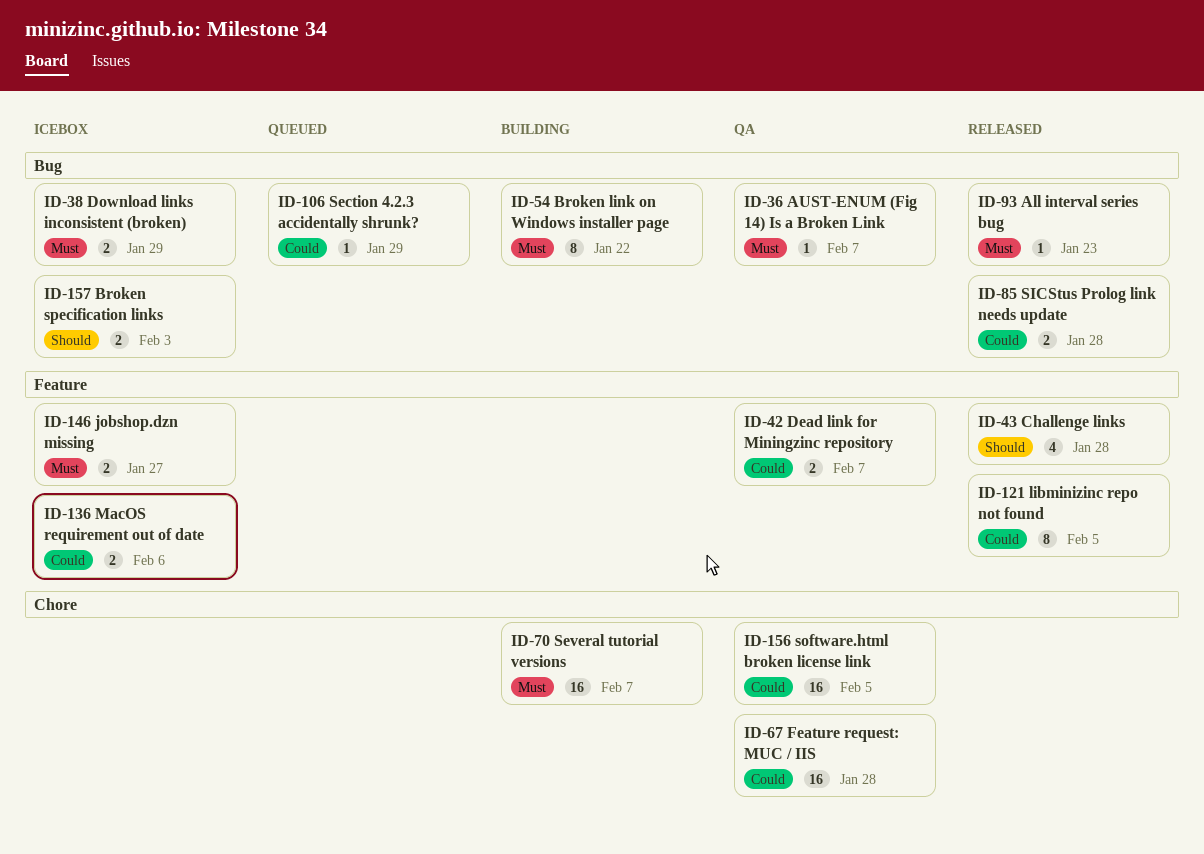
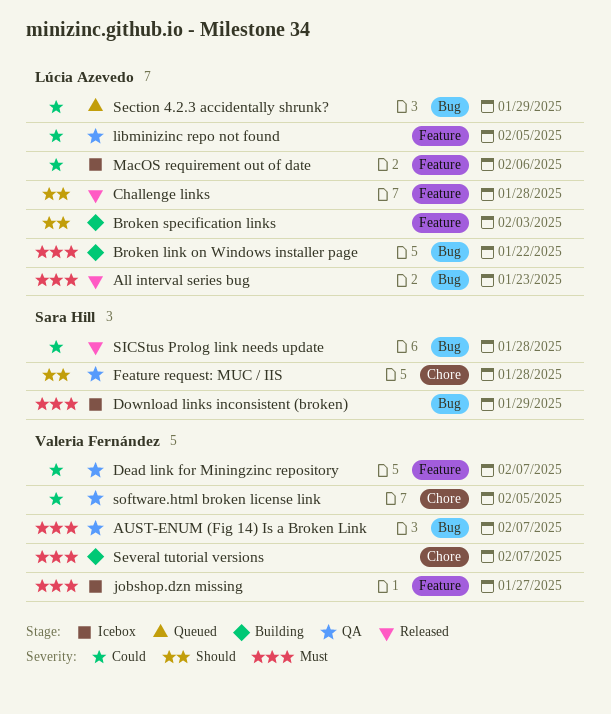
Broken specification links, status: Icebox -> Building
Broken specification links, label: Bug -> Feature
Feature request: MUC / IIS, priority: Could -> Should
libminizinc repo not found, status: Released -> QA

